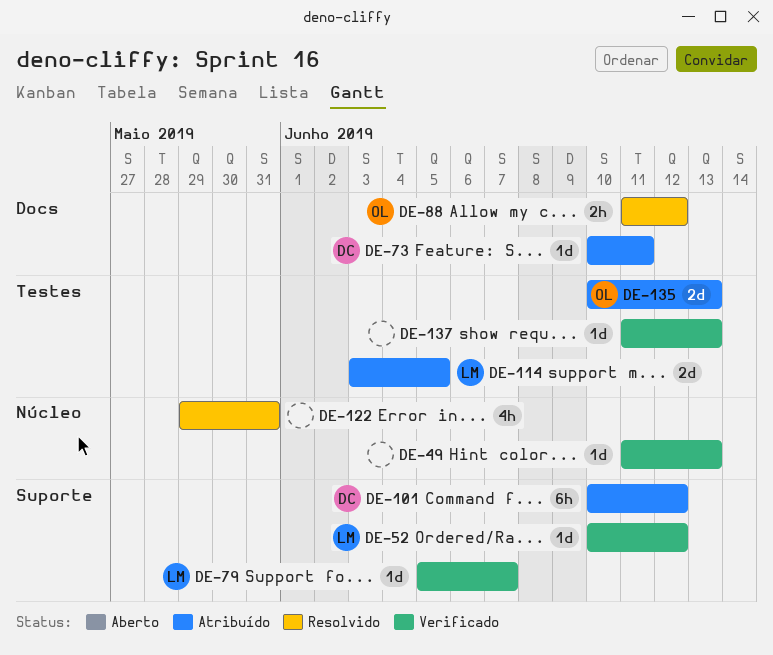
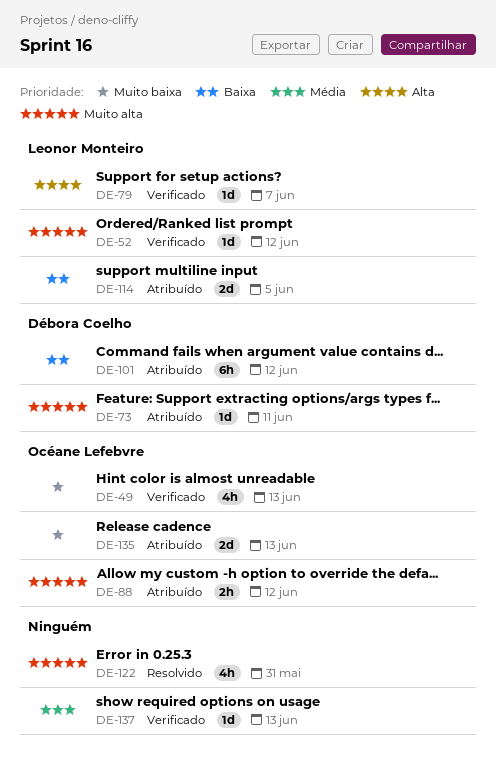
DE-49, owner: none -> Océane Lefebvre
DE-49, estimate: 1d -> 4h
DE-88, status: Resolvido -> Atribuído

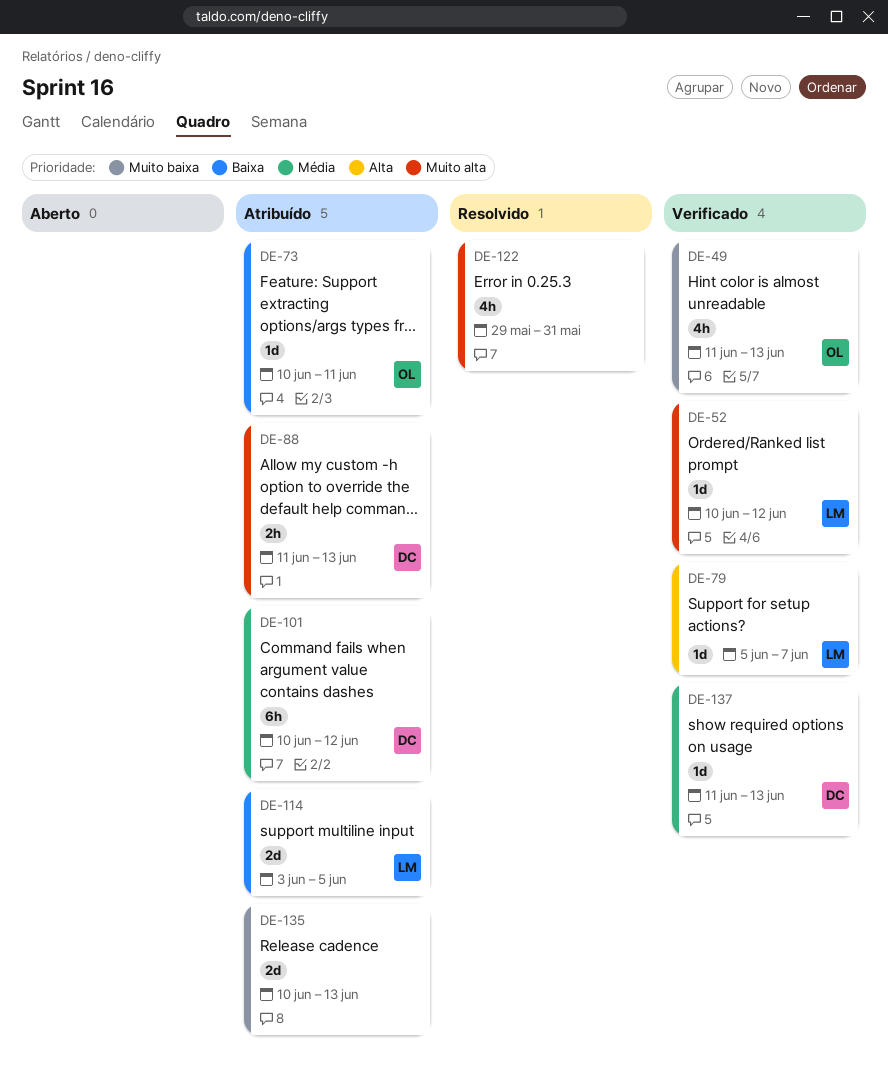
DE-73, owner: Débora Coelho -> Océane Lefebvre
DE-73, priority: Muito alta -> Baixa
DE-88, owner: Océane Lefebvre -> Débora Coelho
DE-88, due: Jun 12 -> Jun 13
DE-101, priority: Baixa -> Média
DE-135, owner: Océane Lefebvre -> none
DE-137, owner: none -> Débora Coelho

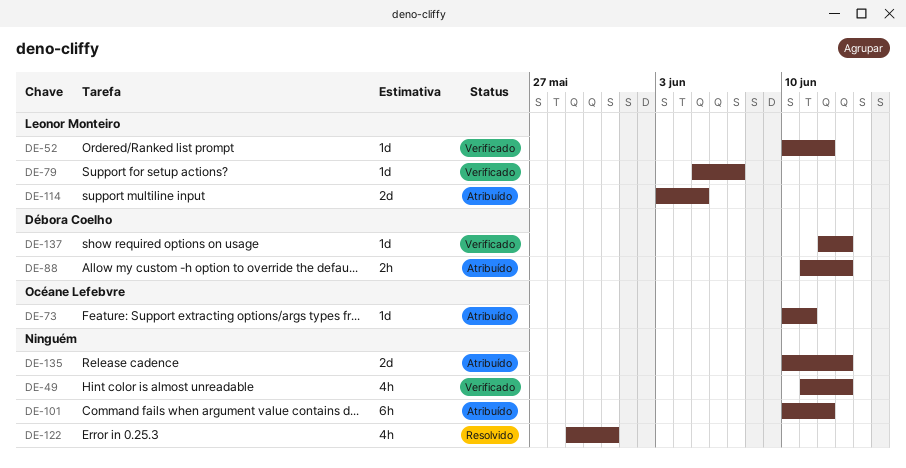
DE-49, owner: Océane Lefebvre -> none
DE-101, owner: Débora Coelho -> none
DE-137, start: Jun 11 -> Jun 12

